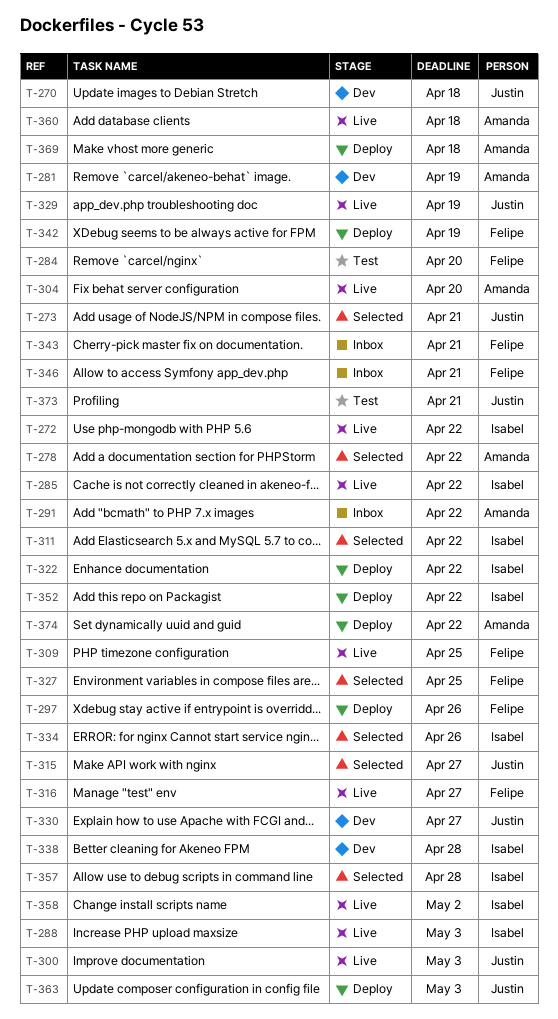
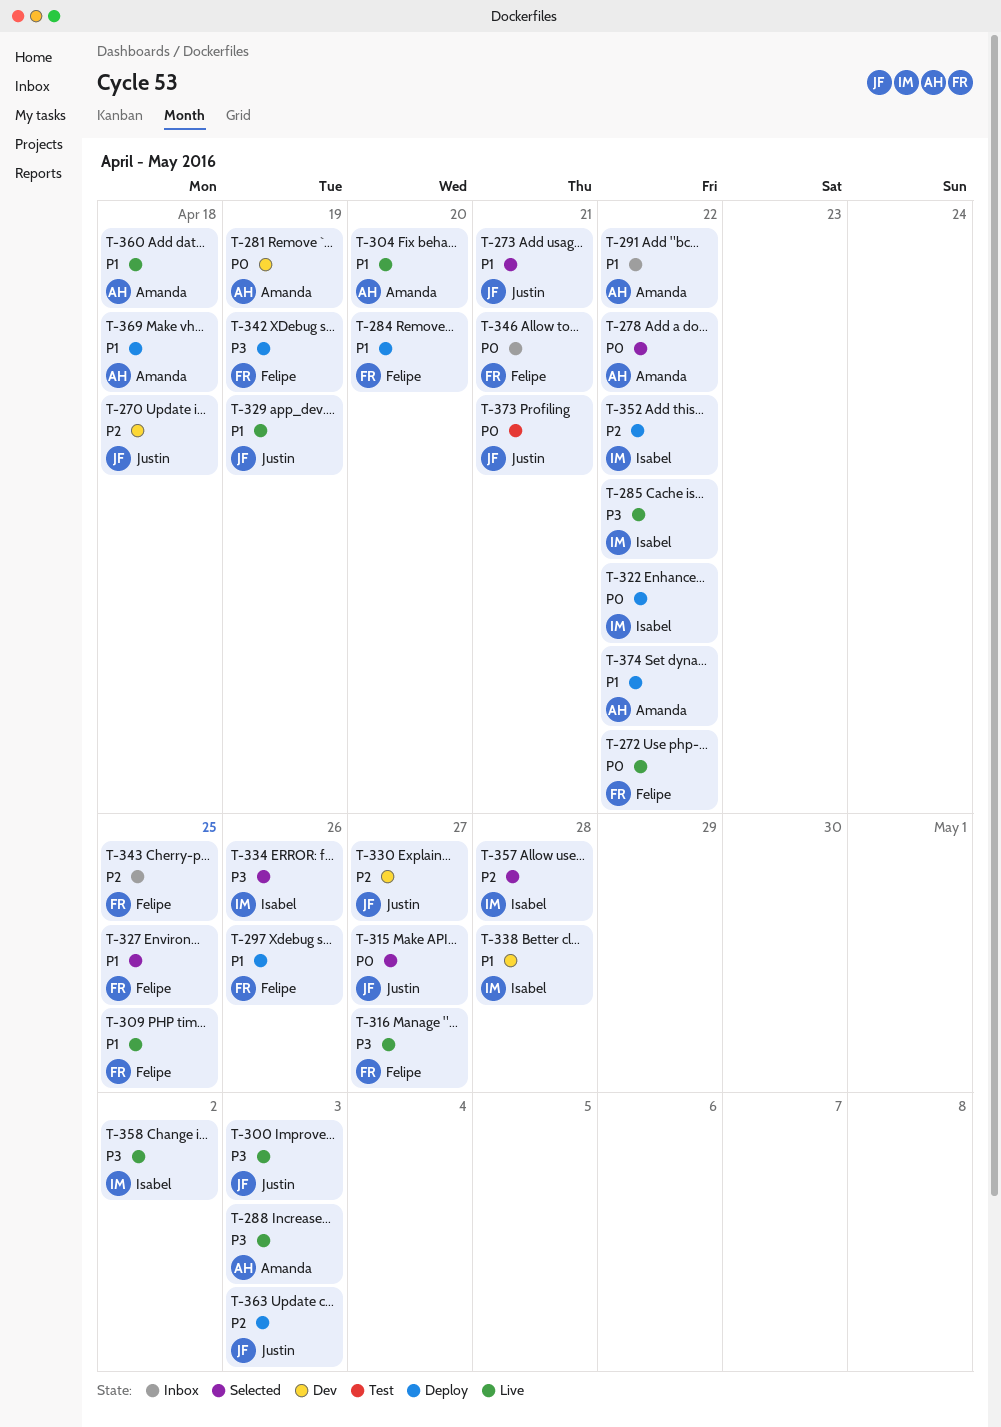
T-272, owner: Isabel -> Felipe
T-284, status: Test -> Deploy
T-288, owner: Isabel -> Amanda
T-311: present -> none
T-343, due: Apr 21 -> Apr 25

